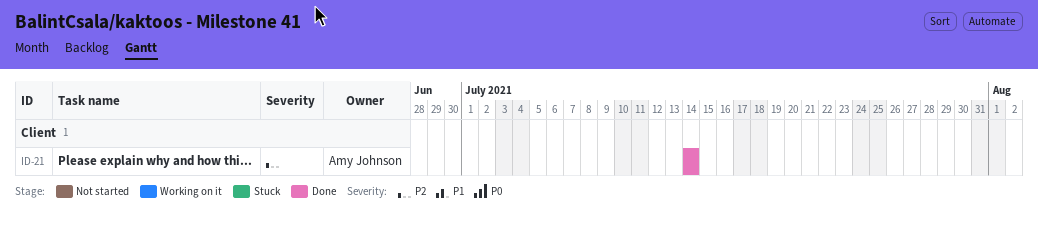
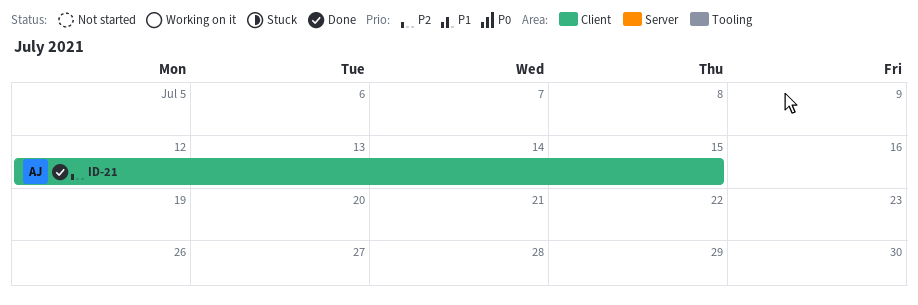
ID-21, start: Jul 14 -> Jul 12
ID-21, due: Jul 14 -> Jul 15

